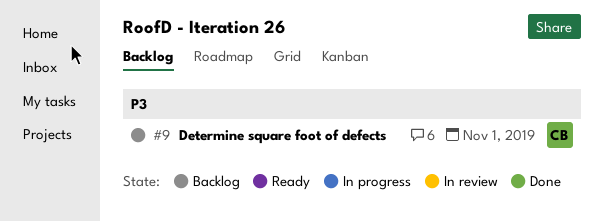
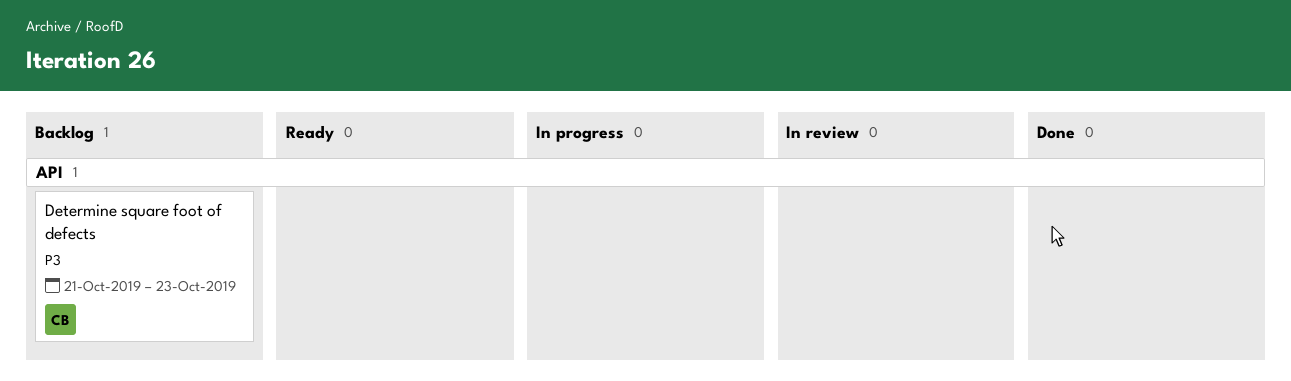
Determine square foot of defects, due: Nov 1 -> Oct 23

